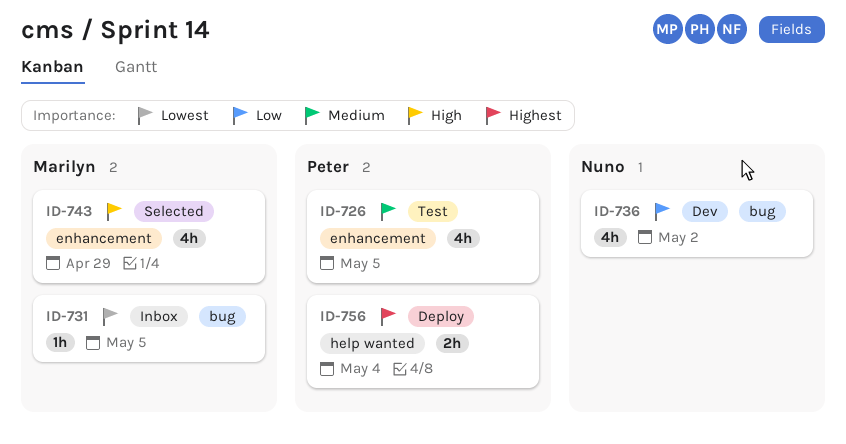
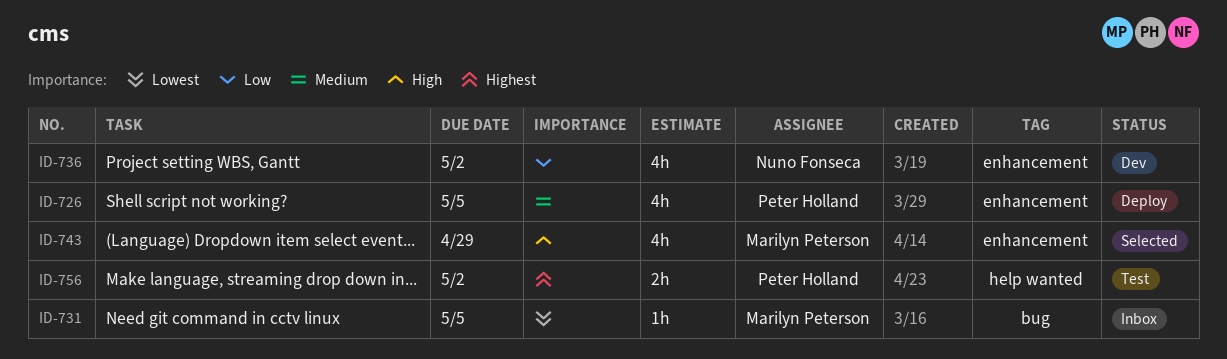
ID-726, status: Test -> Deploy
ID-736, label: bug -> enhancement
ID-756, status: Deploy -> Test
ID-756, due: May 4 -> May 2

